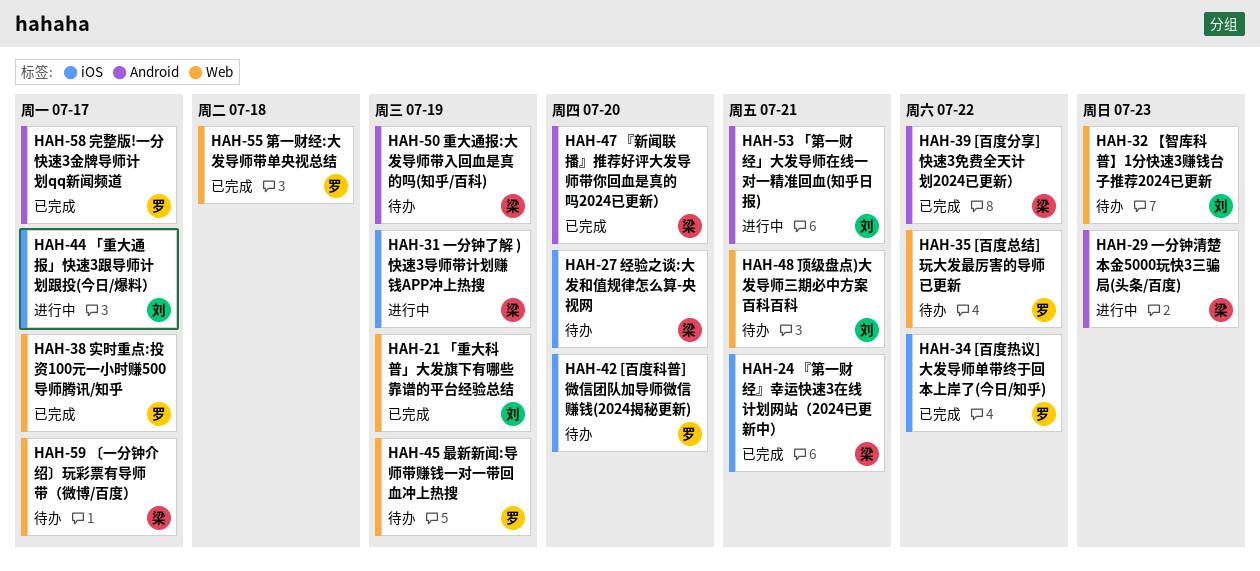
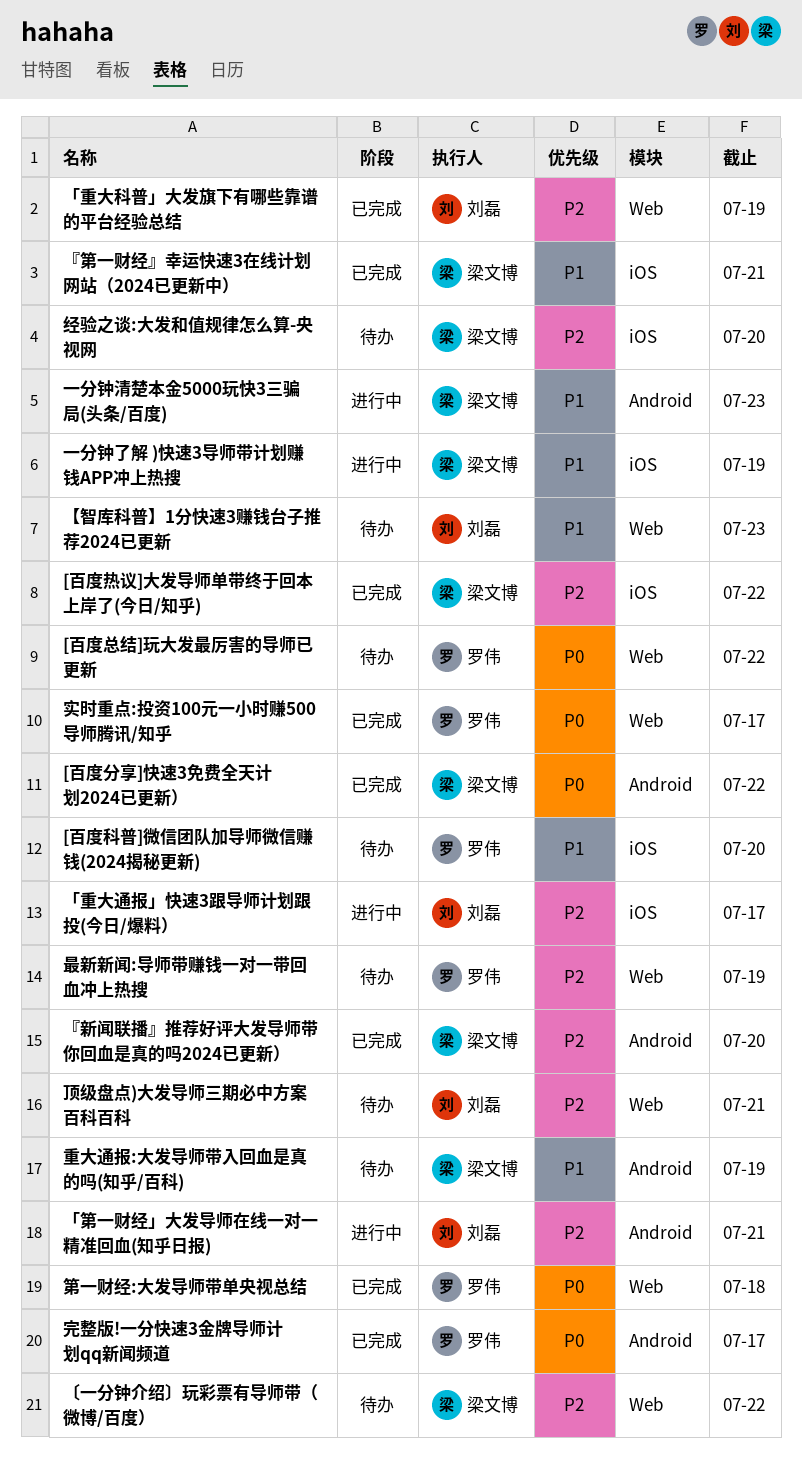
[百度热议]大发导师单带终于回本上岸了(今日/知乎), owner: 罗伟 -> 梁文博
〔一分钟介绍〕玩彩票有导师带（微博/百度）, due: Jul 17 -> Jul 22

